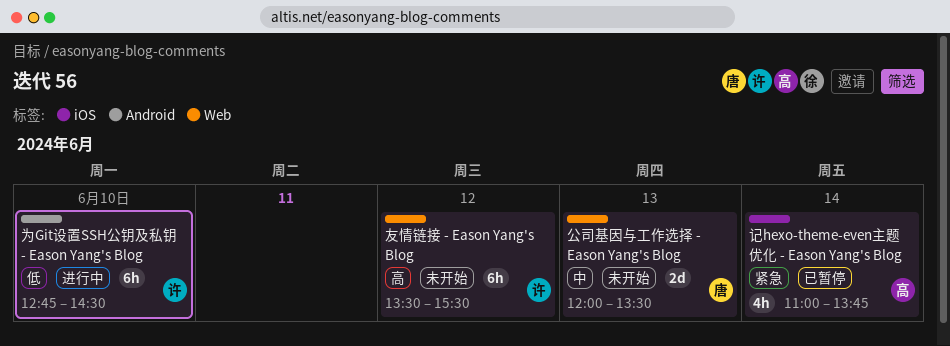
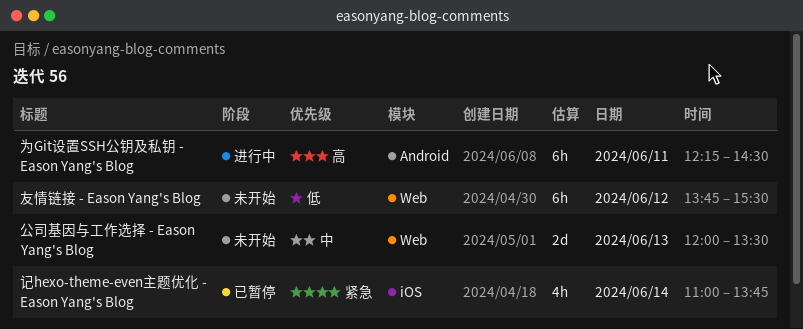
为Git设置SSH公钥及私钥 - Eason Yang's Blog, priority: 低 -> 高
为Git设置SSH公钥及私钥 - Eason Yang's Blog, day: Jun 10 -> Jun 11
为Git设置SSH公钥及私钥 - Eason Yang's Blog, begins: 12:45 -> 12:15
友情链接 - Eason Yang's Blog, priority: 高 -> 低
友情链接 - Eason Yang's Blog, begins: 13:30 -> 13:45

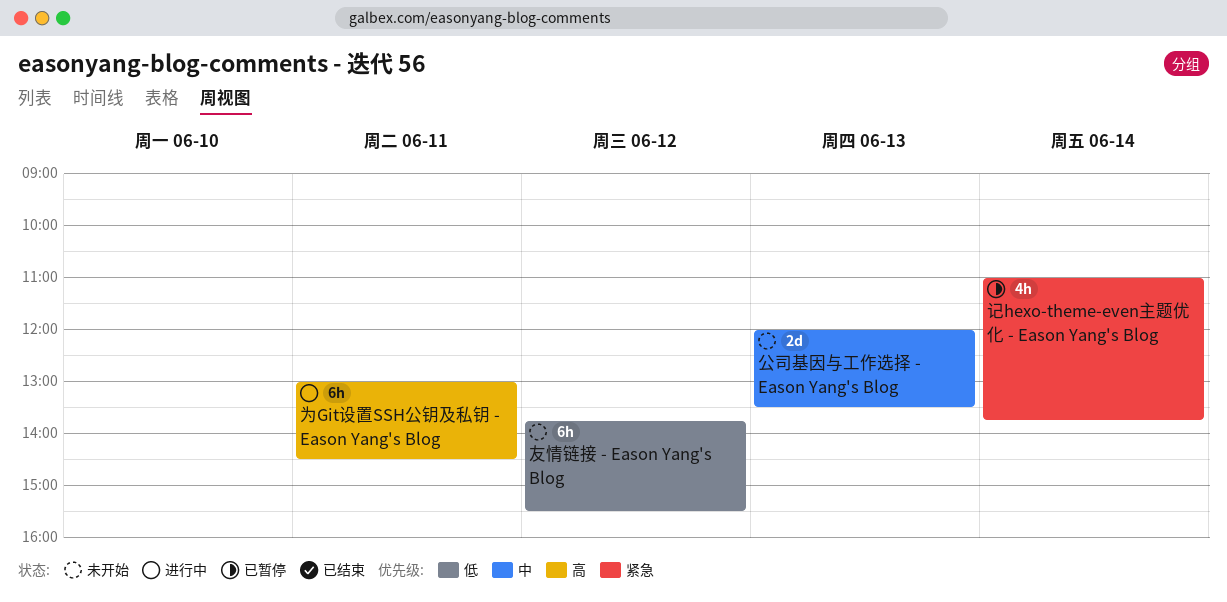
为Git设置SSH公钥及私钥 - Eason Yang's Blog, begins: 12:15 -> 13:00

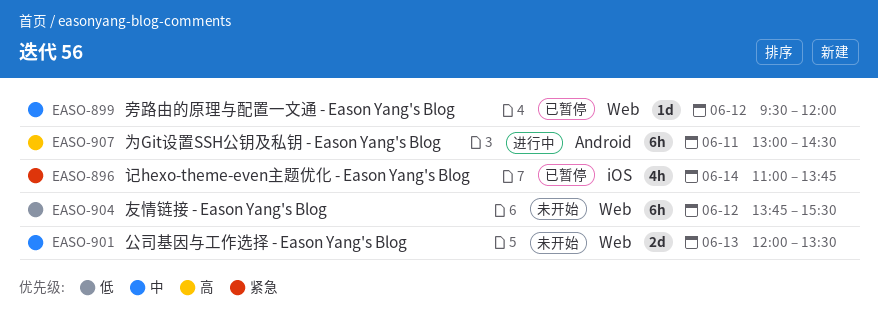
旁路由的原理与配置一文通 - Eason Yang's Blog: none -> present

